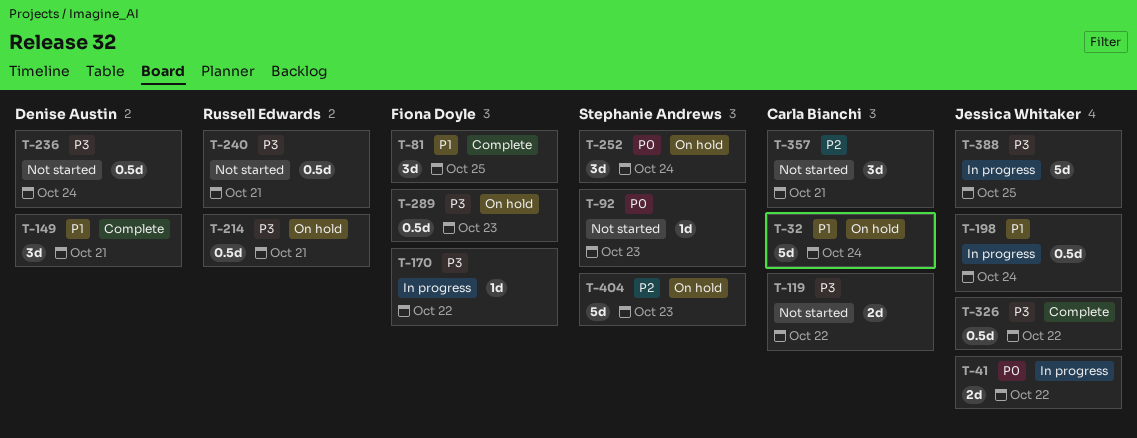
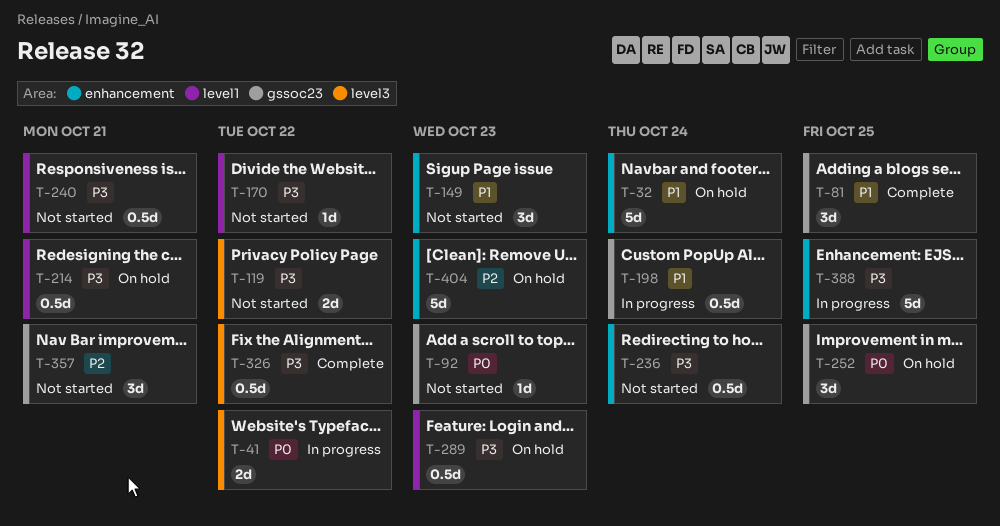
T-149, status: Complete -> Not started
T-149, due: Oct 21 -> Oct 23
T-170, status: In progress -> Not started
T-252, due: Oct 24 -> Oct 25

